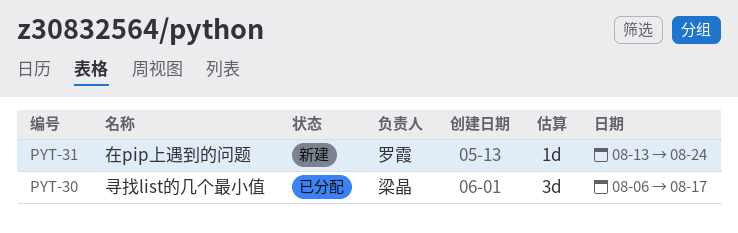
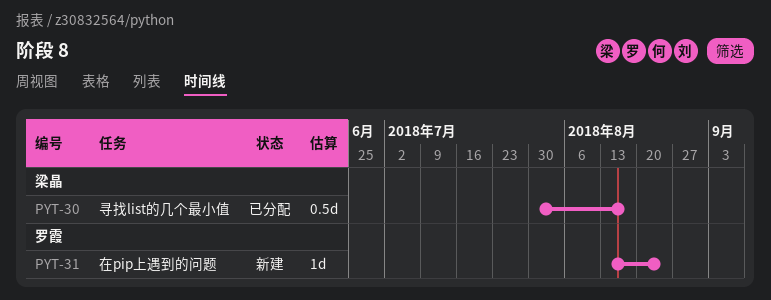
PYT-30, estimate: 3d -> 0.5d
PYT-30, start: Aug 6 -> Jul 30

